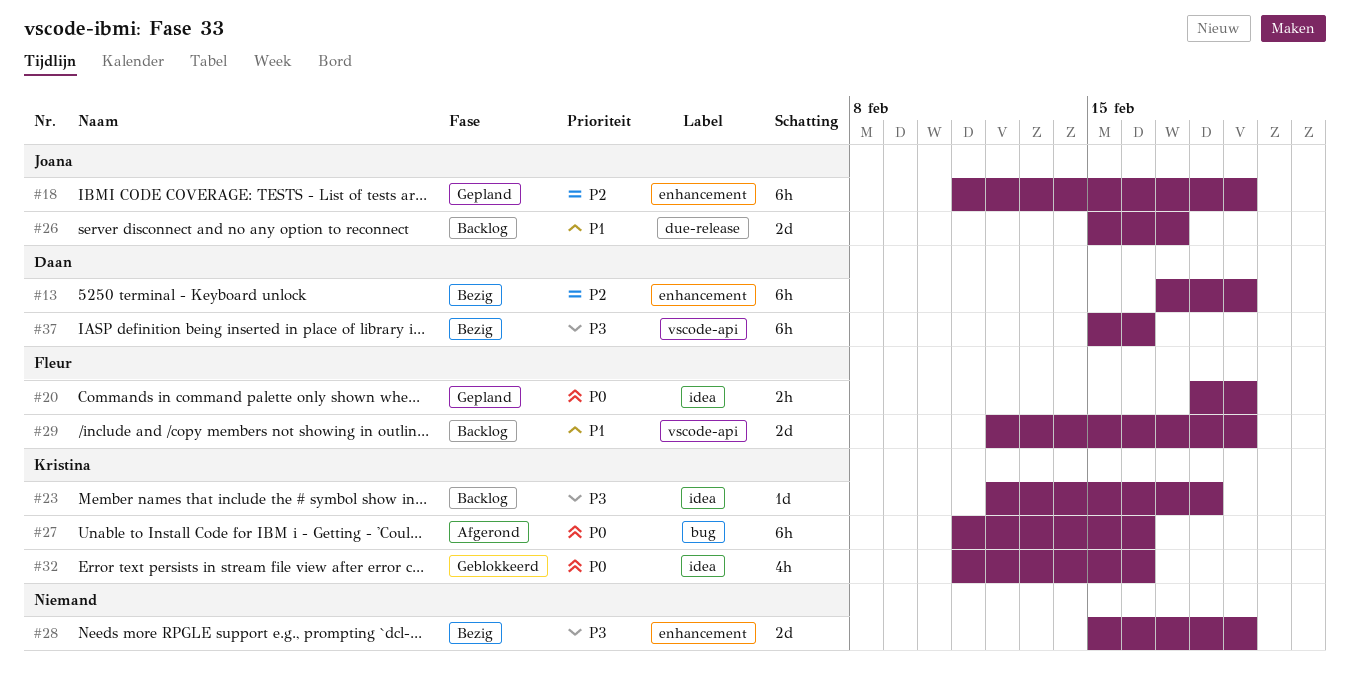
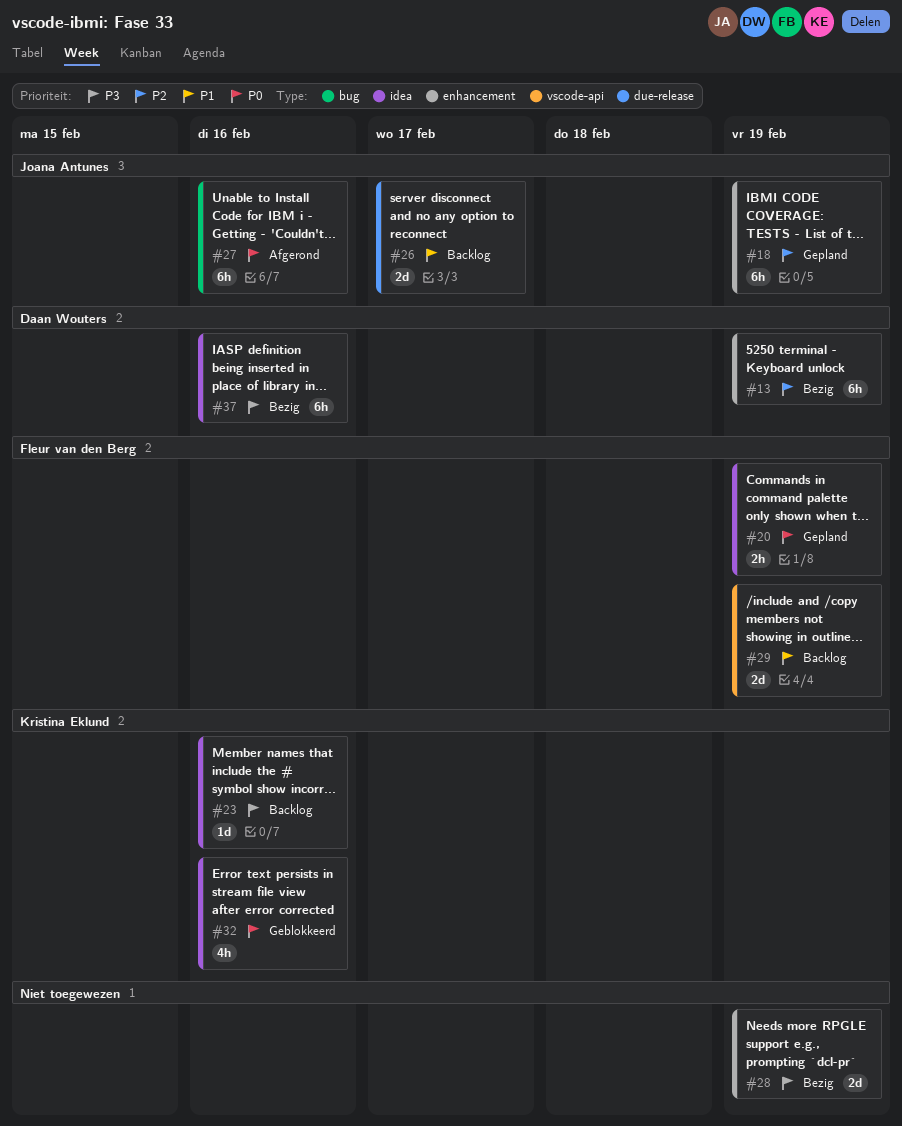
#23, due: Feb 18 -> Feb 16
#27, owner: Kristina Eklund -> Joana Antunes
#37, label: vscode-api -> idea

